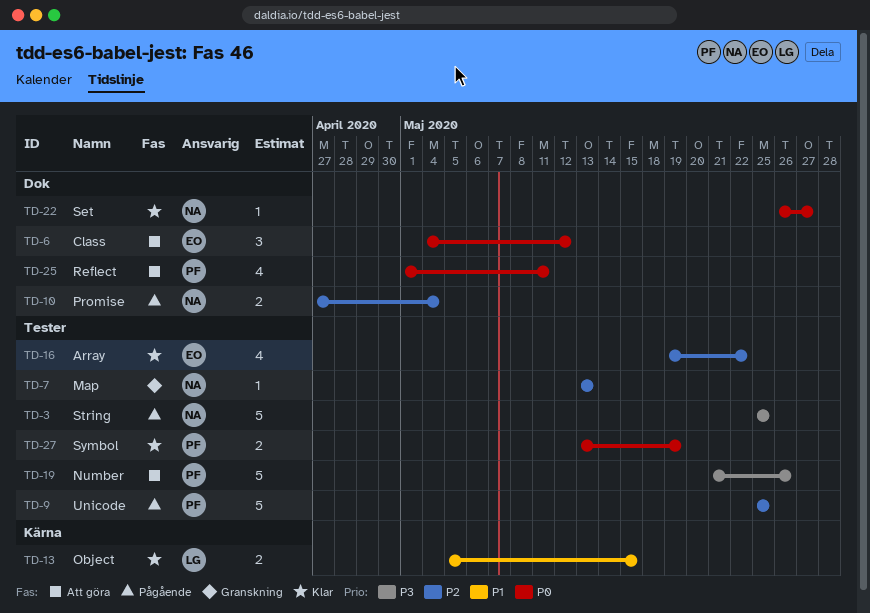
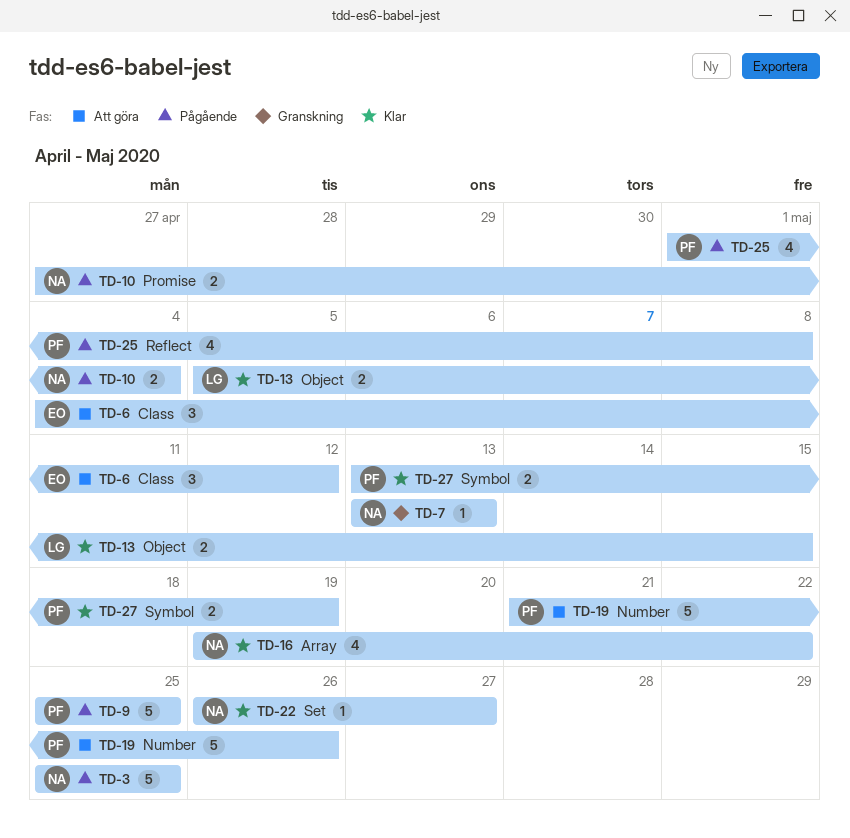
TD-16, owner: EO -> NA
TD-25, status: Att göra -> Pågående
TD-25, due: May 11 -> May 8

